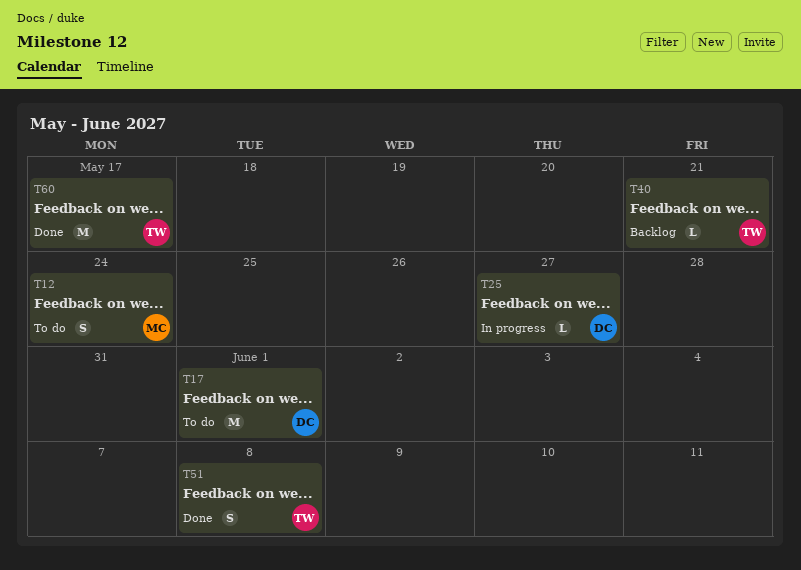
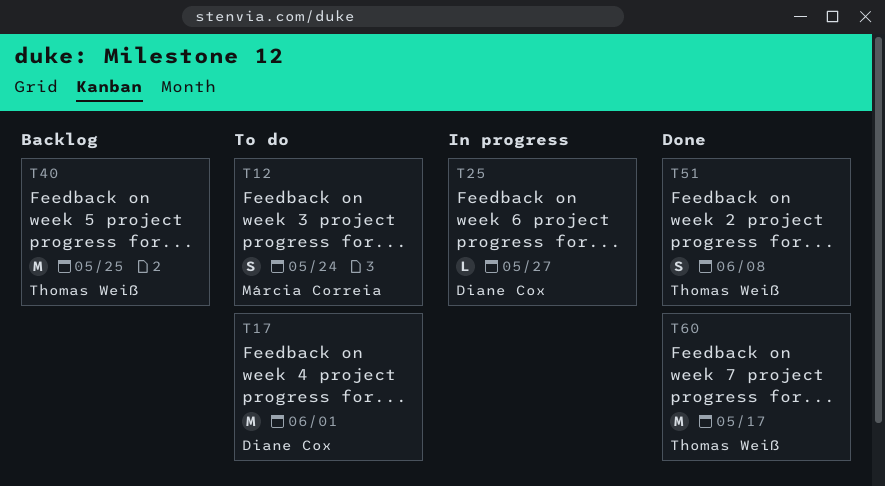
T40, estimate: L -> M
T40, due: May 21 -> May 25

